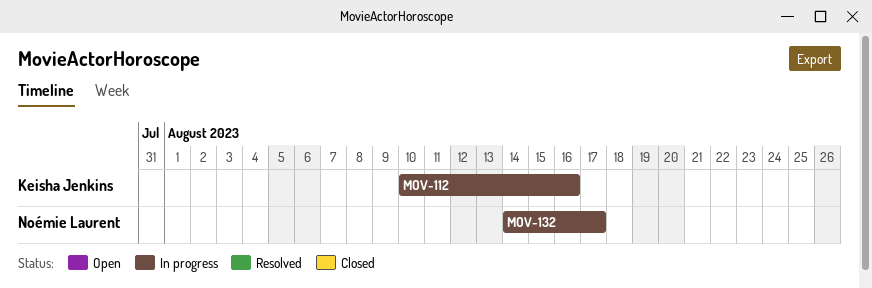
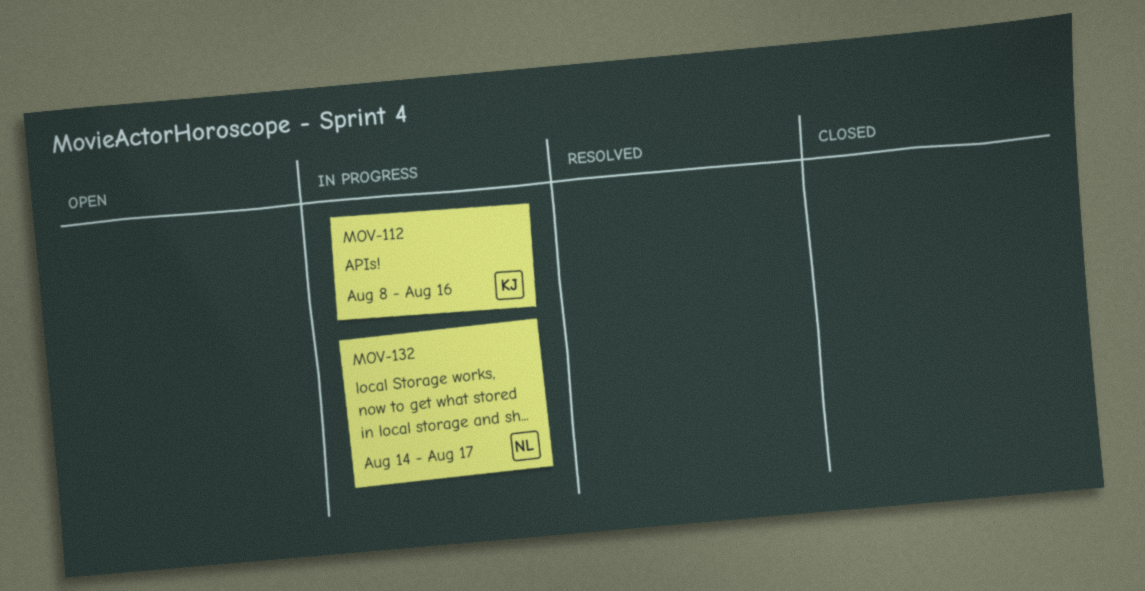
MOV-112, start: Aug 10 -> Aug 8

